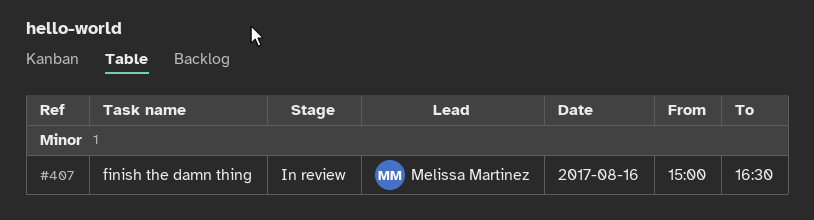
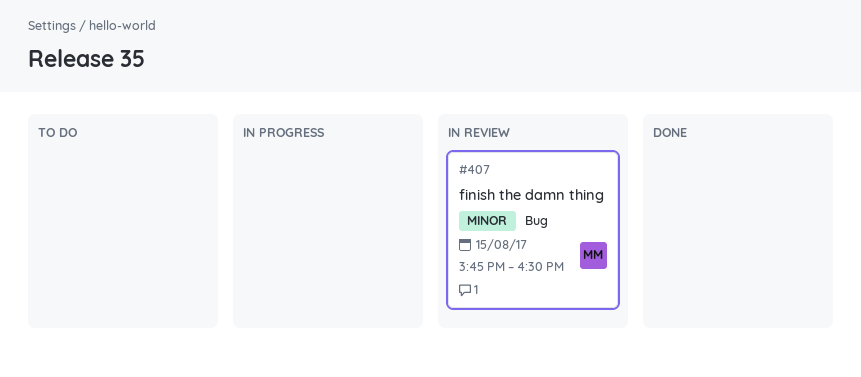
#407, day: Aug 16 -> Aug 15
#407, begins: 15:00 -> 15:45

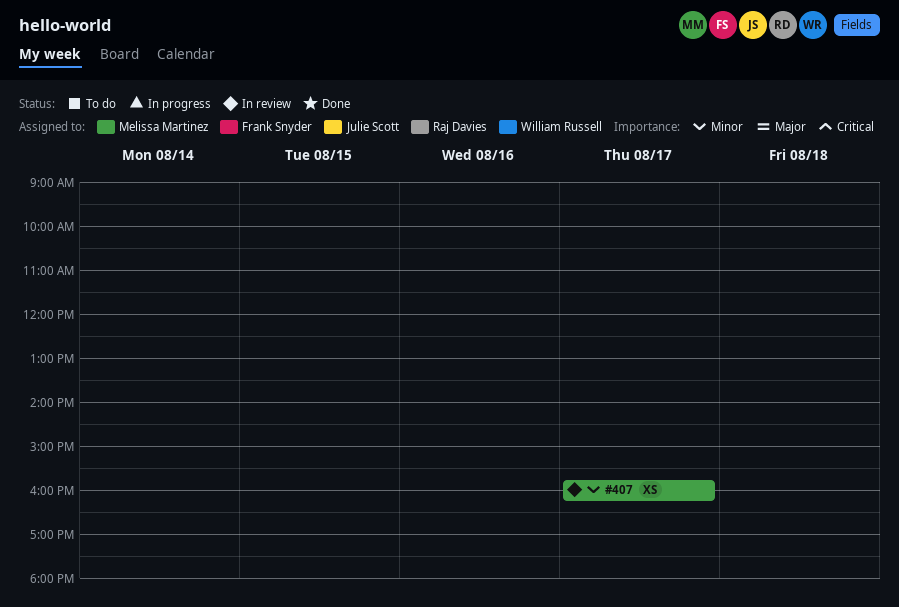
#407, day: Aug 15 -> Aug 17
#407, ends: 16:30 -> 16:15

